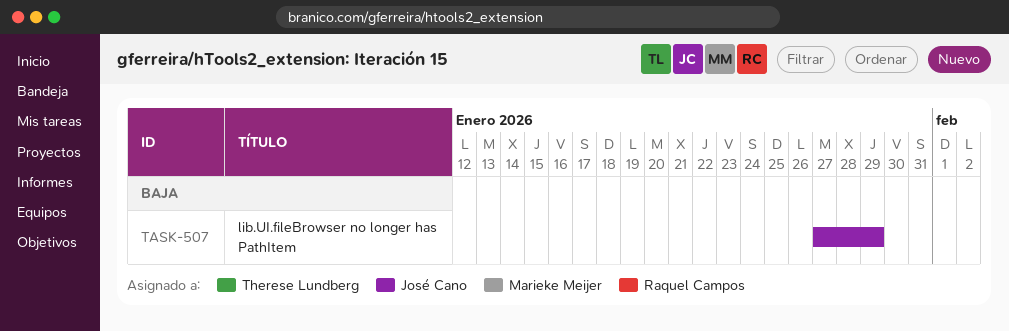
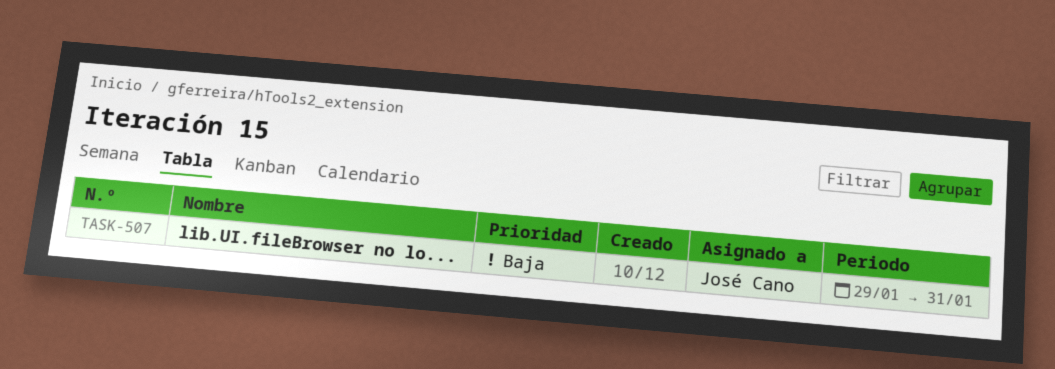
TASK-507, start: Jan 27 -> Jan 29
TASK-507, due: Jan 29 -> Jan 31

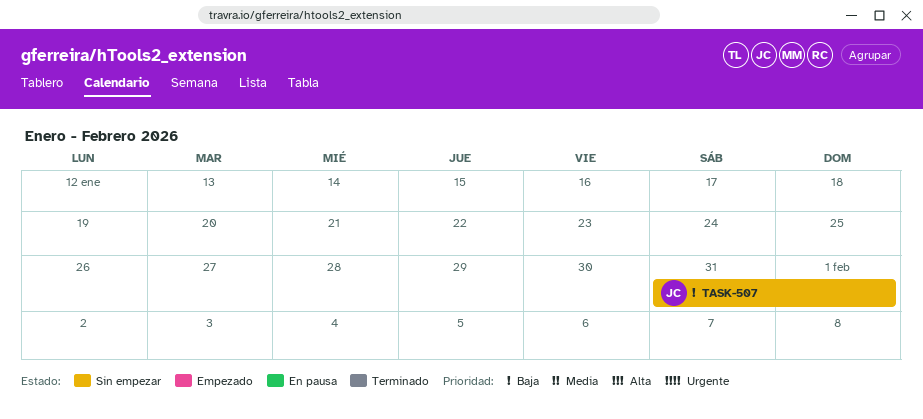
TASK-507, start: Jan 29 -> Jan 31
TASK-507, due: Jan 31 -> Feb 1

